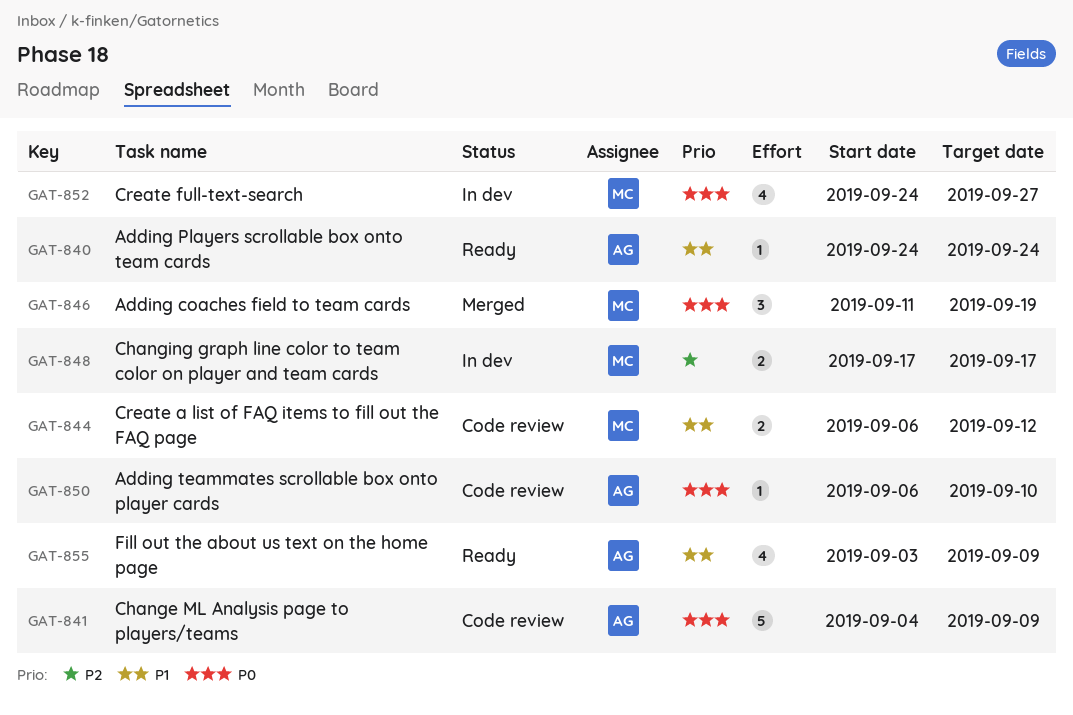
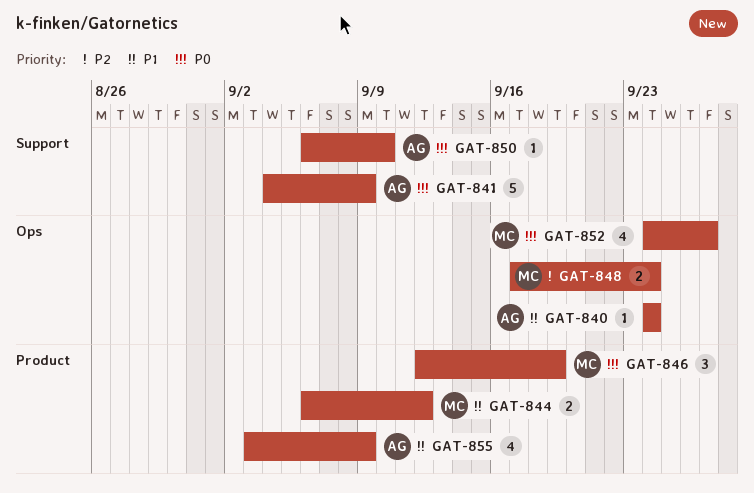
GAT-846, start: Sep 11 -> Sep 12
GAT-848, due: Sep 17 -> Sep 24

